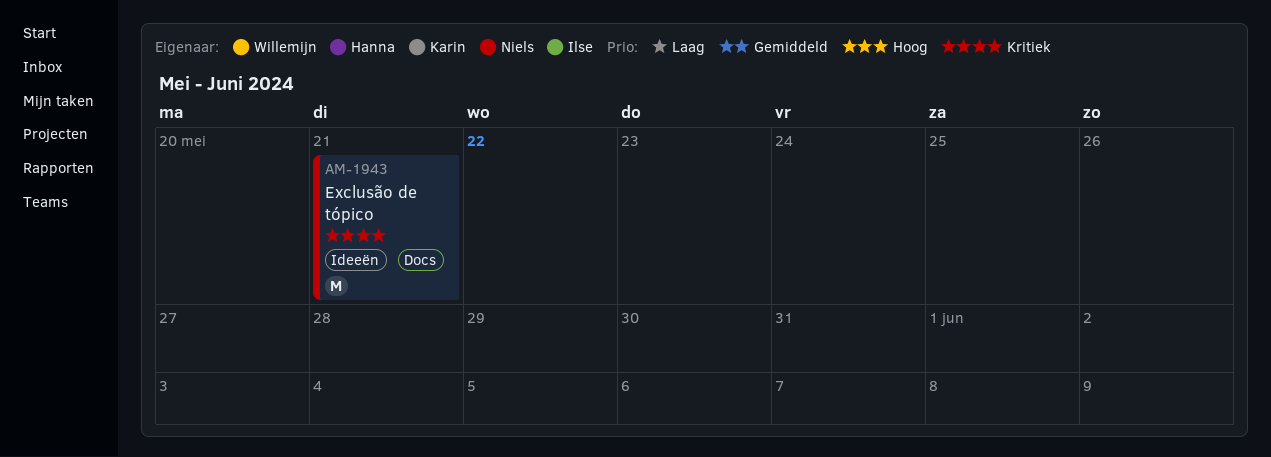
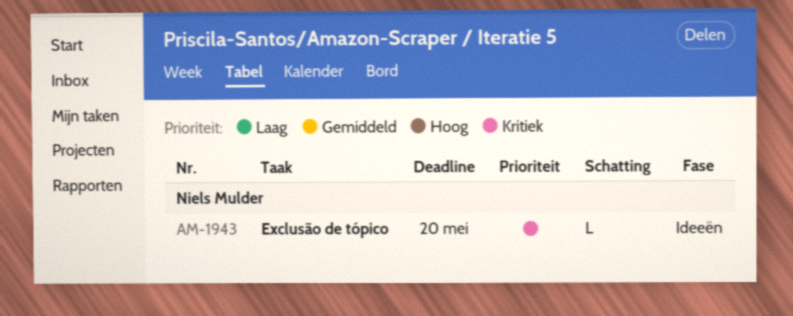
AM-1943, estimate: M -> L
AM-1943, due: May 21 -> May 20

